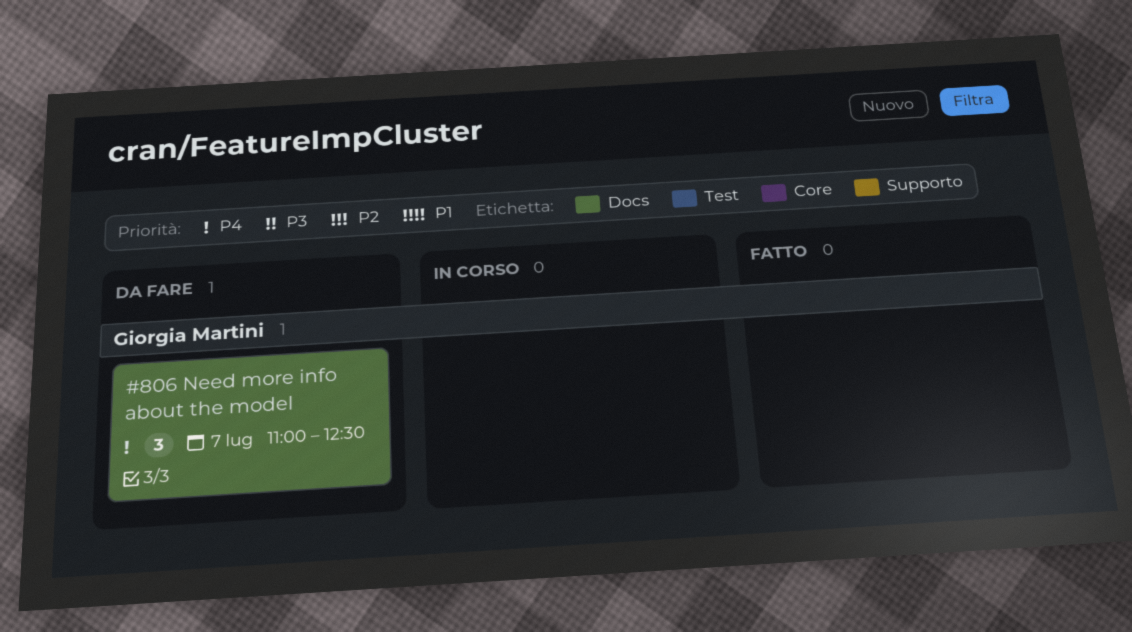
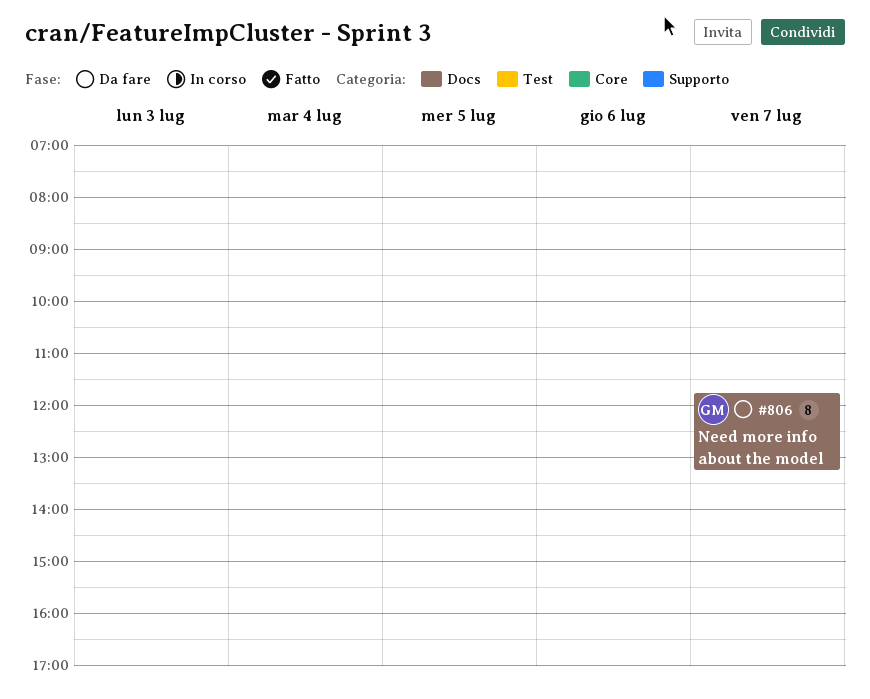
#806, estimate: 3 -> 8
#806, begins: 11:00 -> 11:45
#806, ends: 12:30 -> 13:15

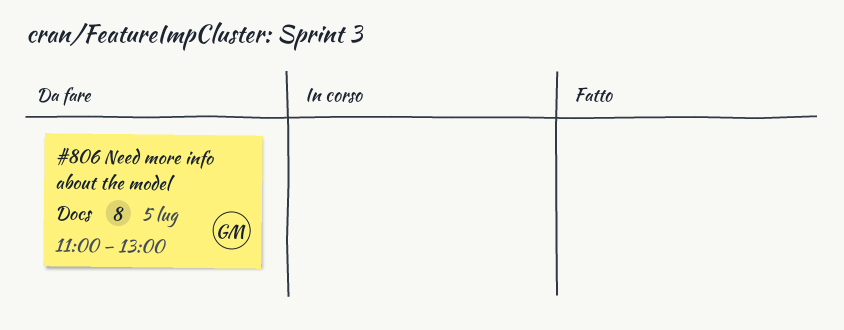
#806, day: Jul 7 -> Jul 5
#806, begins: 11:45 -> 11:00
#806, ends: 13:15 -> 13:00

